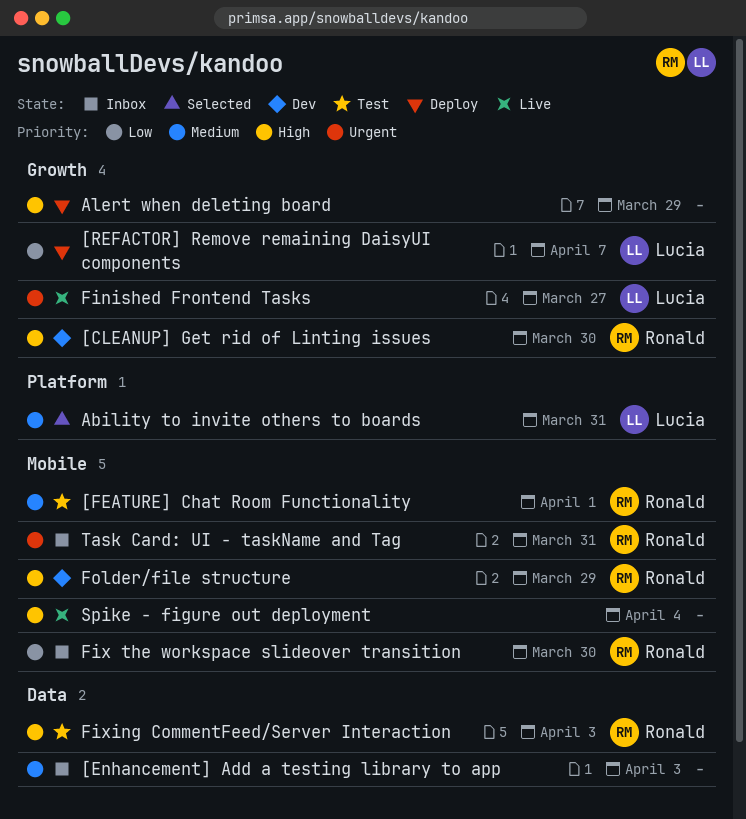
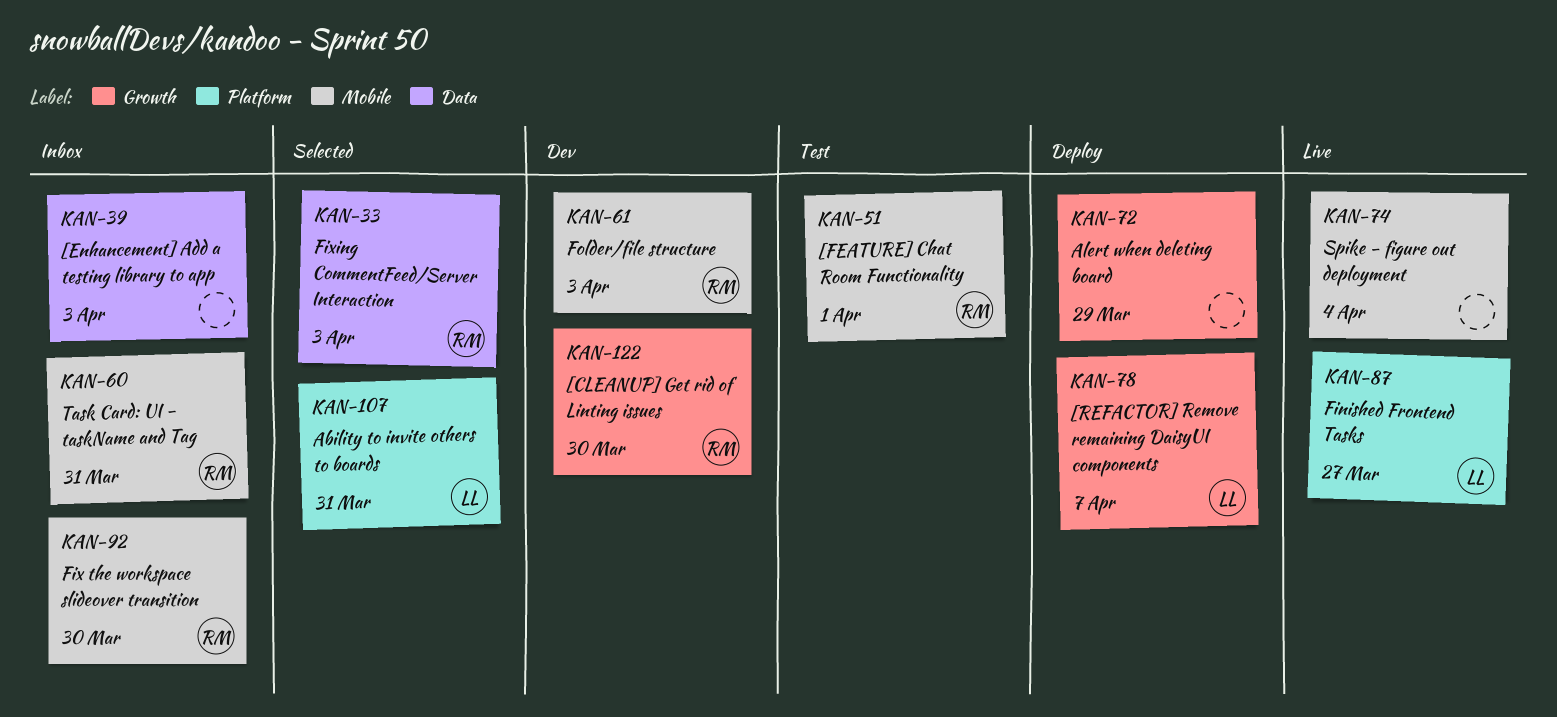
Finished Frontend Tasks, label: Growth -> Platform
Fixing CommentFeed/Server Interaction, status: Test -> Selected
Folder/file structure, due: Mar 29 -> Apr 3

